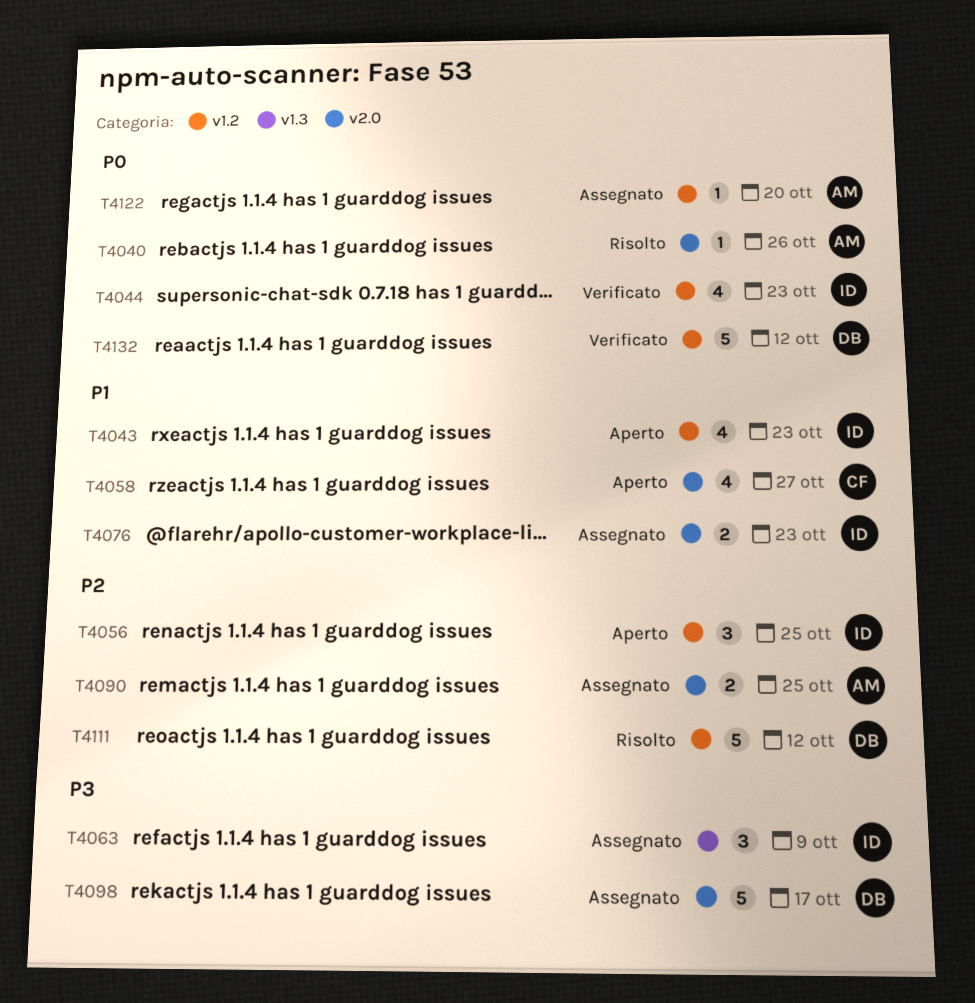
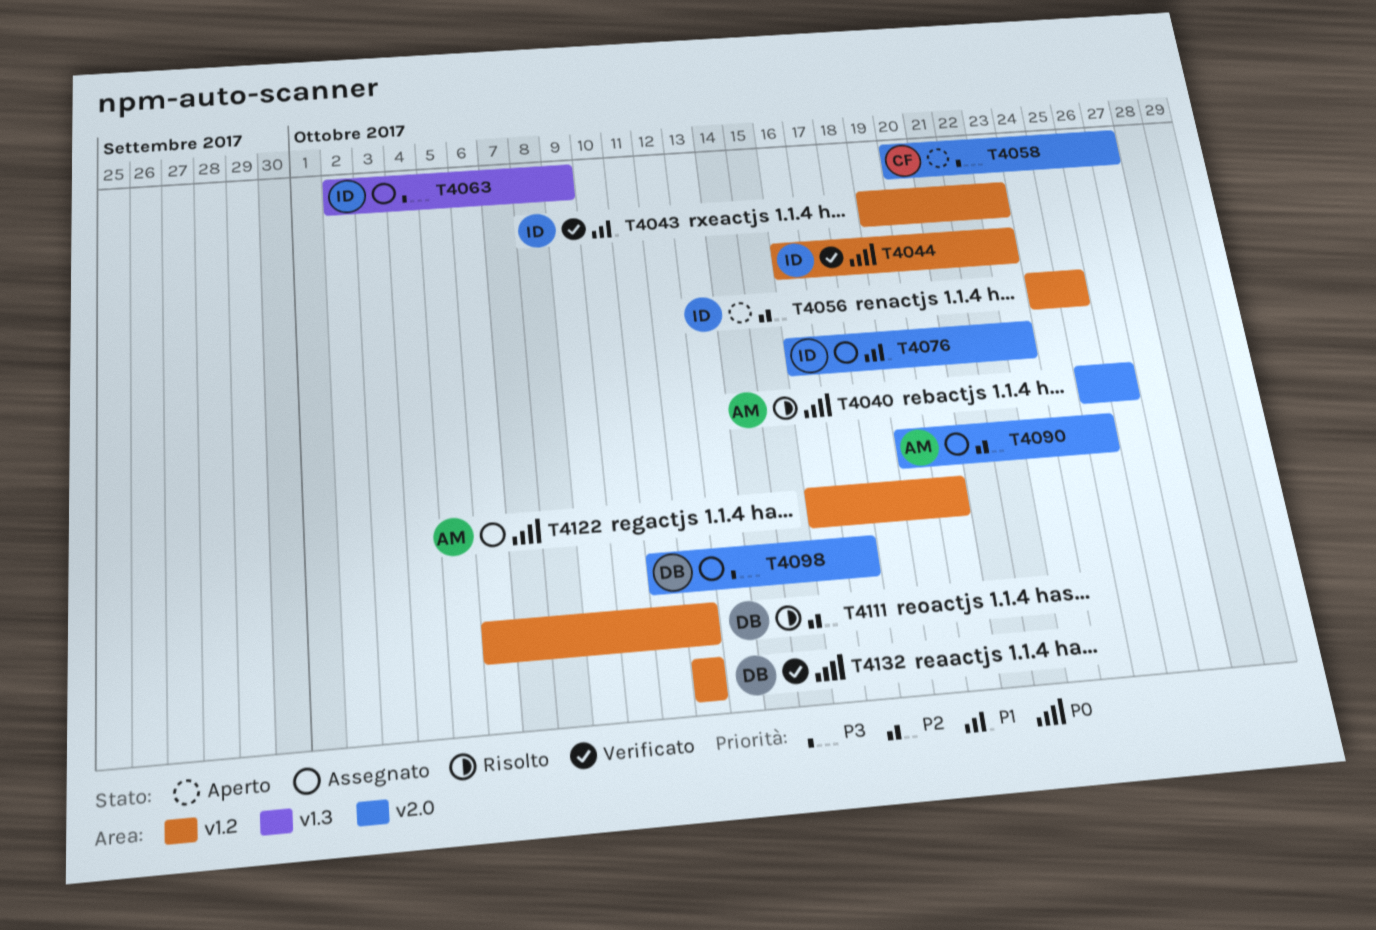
T4043, status: Aperto -> Verificato
T4058, priority: P1 -> P3

